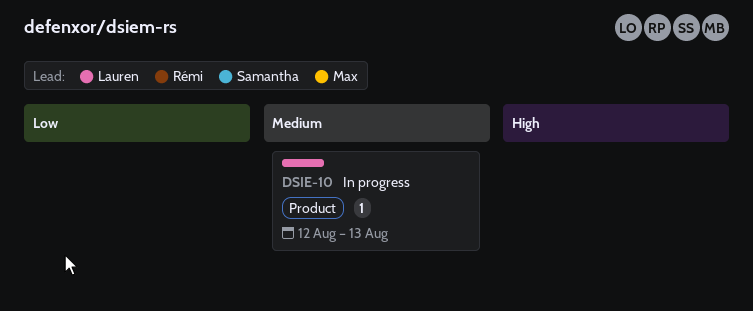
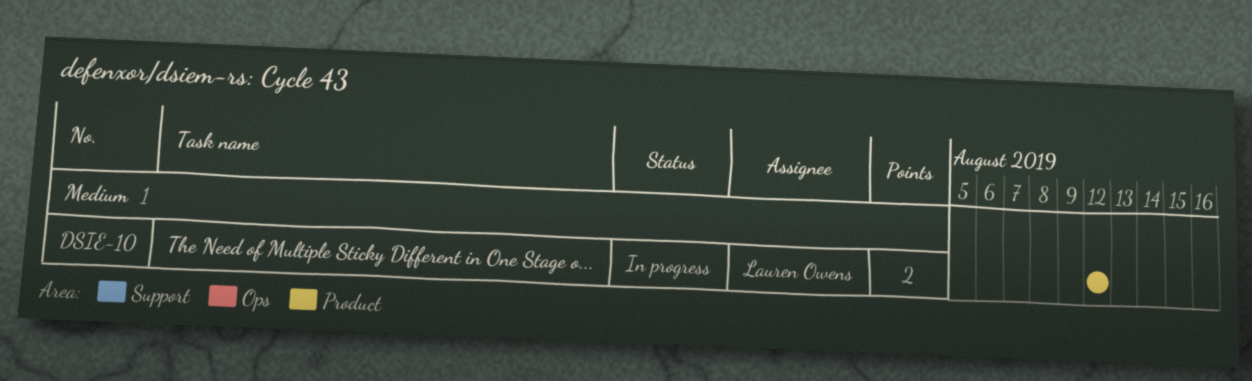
DSIE-10, estimate: 1 -> 2
DSIE-10, due: Aug 13 -> Aug 12

